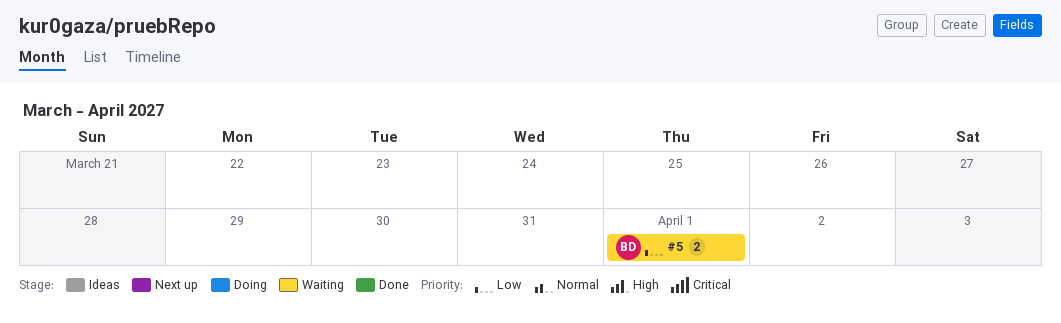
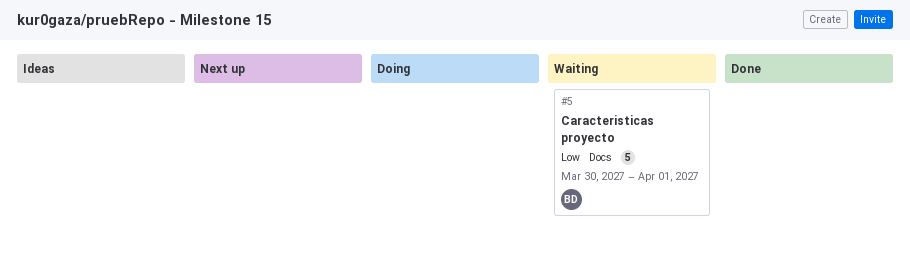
#5, estimate: 2 -> 5
#5, start: Apr 1 -> Mar 30

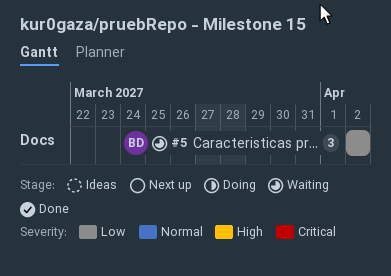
#5, estimate: 5 -> 3
#5, start: Mar 30 -> Apr 2
#5, due: Apr 1 -> Apr 2

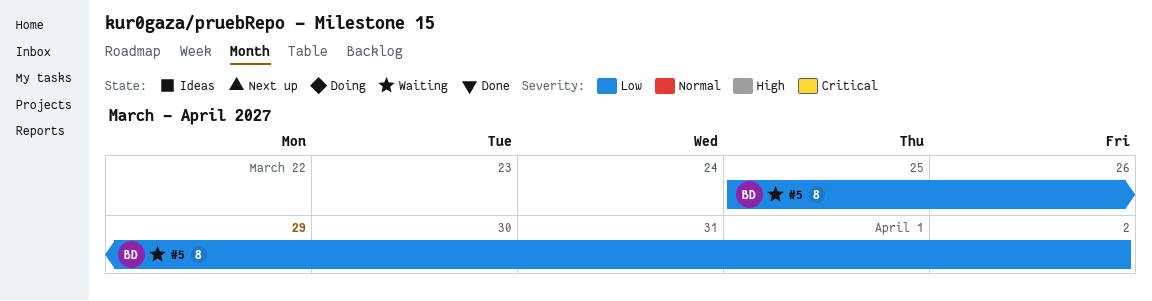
#5, estimate: 3 -> 8
#5, start: Apr 2 -> Mar 25

